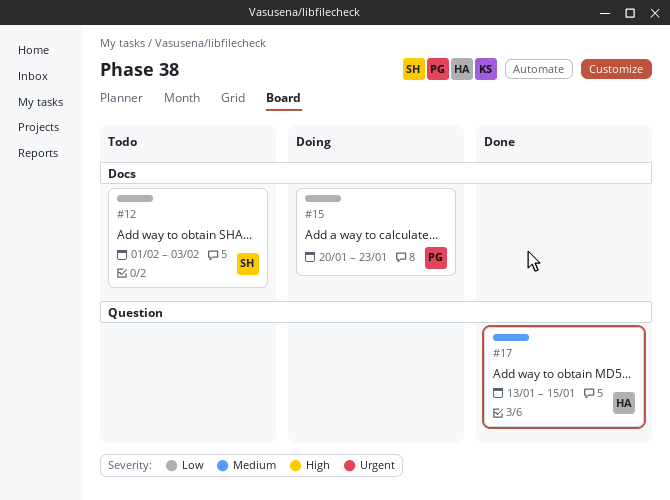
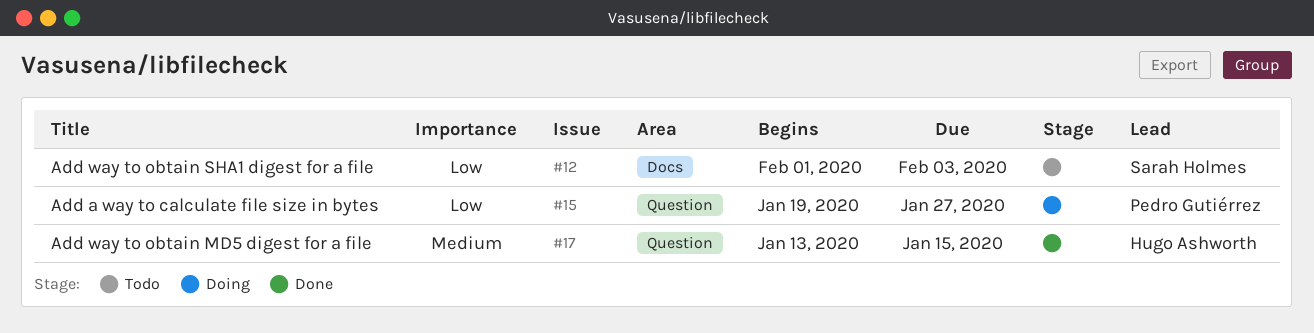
#15, label: Docs -> Question
#15, start: Jan 20 -> Jan 19
#15, due: Jan 23 -> Jan 27

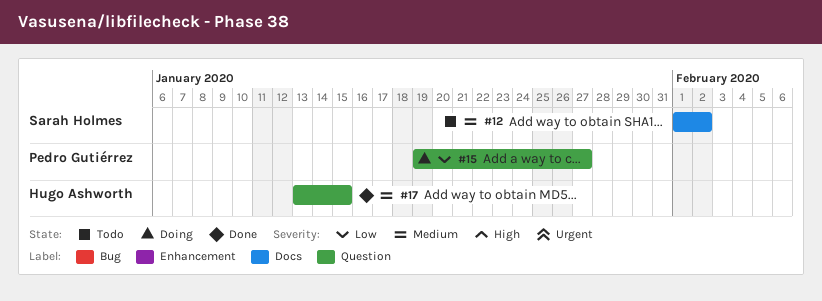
#12, priority: Low -> Medium
#12, due: Feb 3 -> Feb 2

